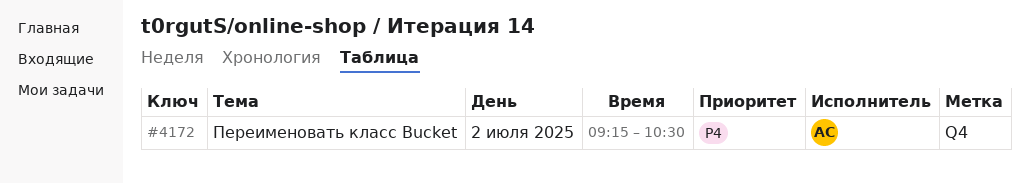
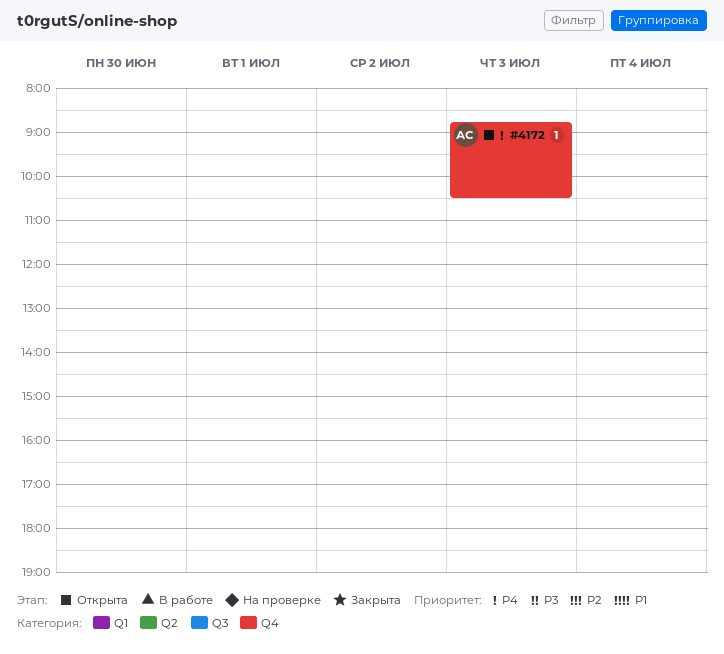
#4172, day: Jul 2 -> Jul 3
#4172, begins: 09:15 -> 08:45

